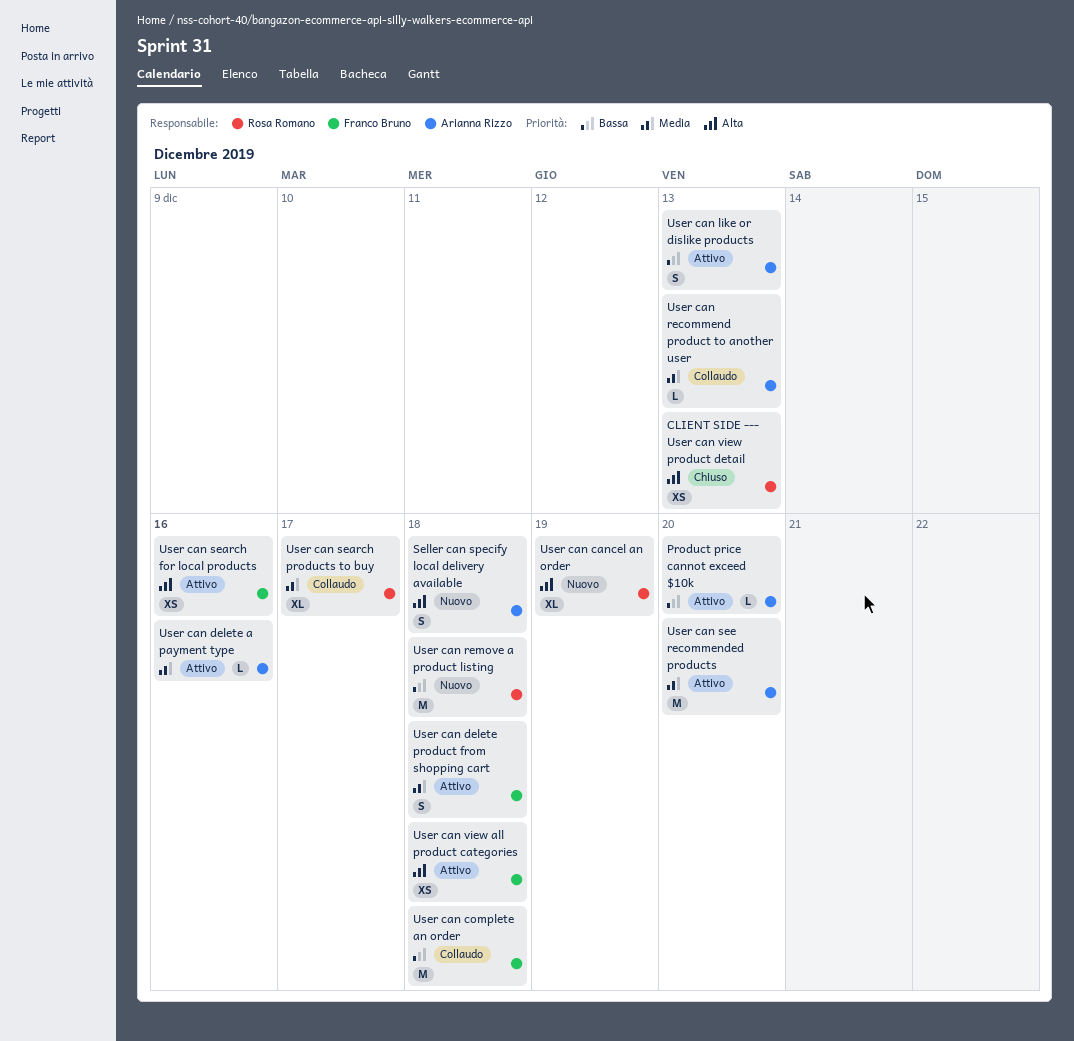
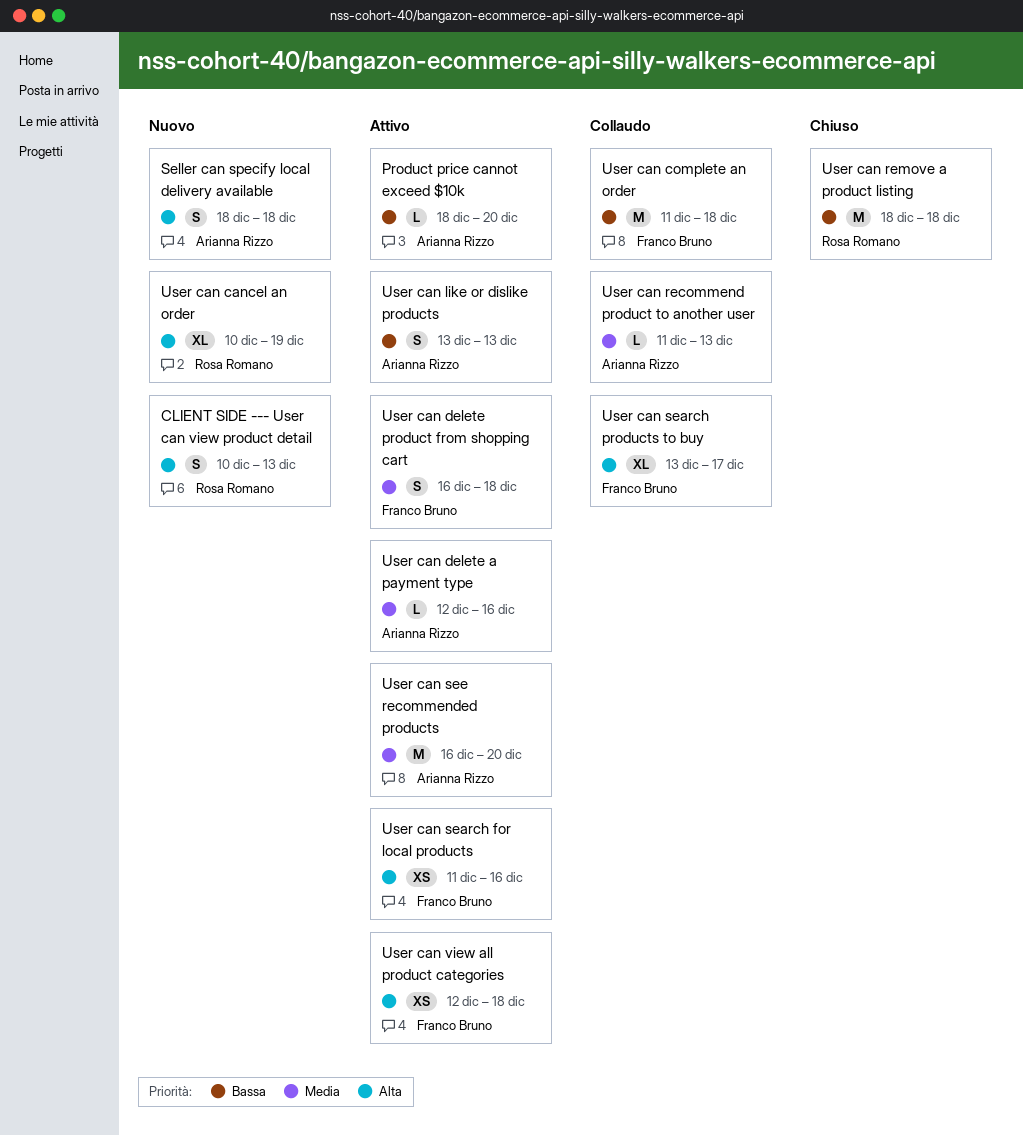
CLIENT SIDE --- User can view product detail, status: Chiuso -> Nuovo
CLIENT SIDE --- User can view product detail, estimate: XS -> S
User can remove a product listing, status: Nuovo -> Chiuso
User can search products to buy, owner: Rosa Romano -> Franco Bruno
User can search products to buy, priority: Media -> Alta

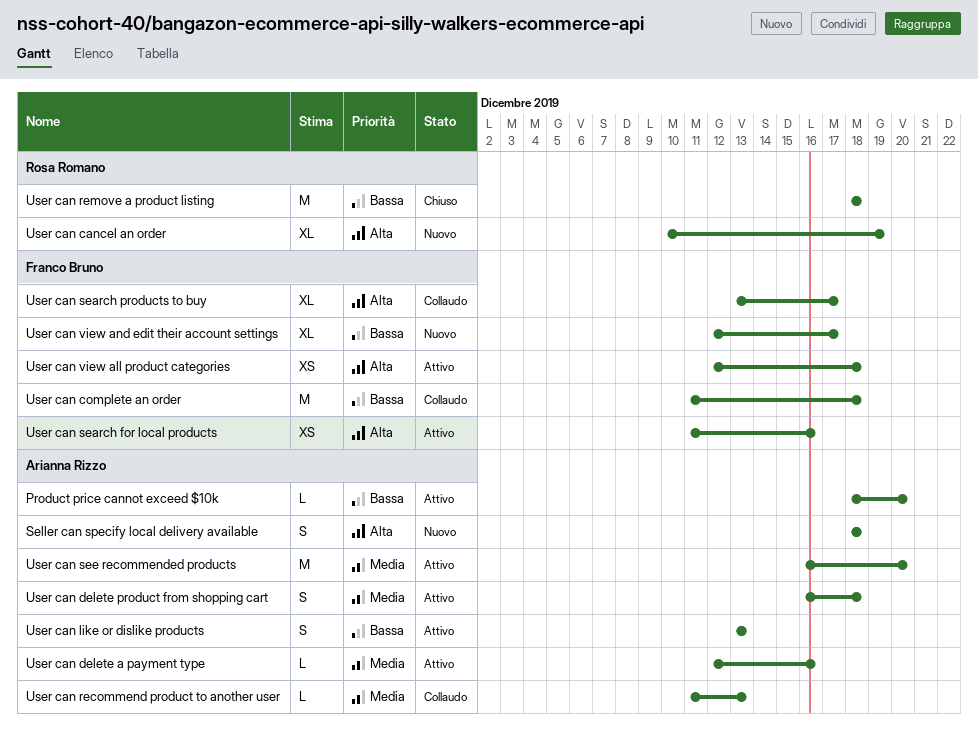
CLIENT SIDE --- User can view product detail: present -> none
User can delete product from shopping cart, owner: Franco Bruno -> Arianna Rizzo
User can view and edit their account settings: none -> present

